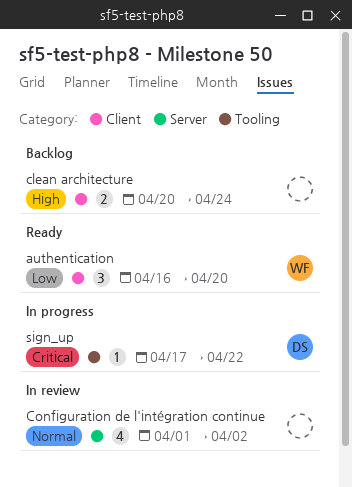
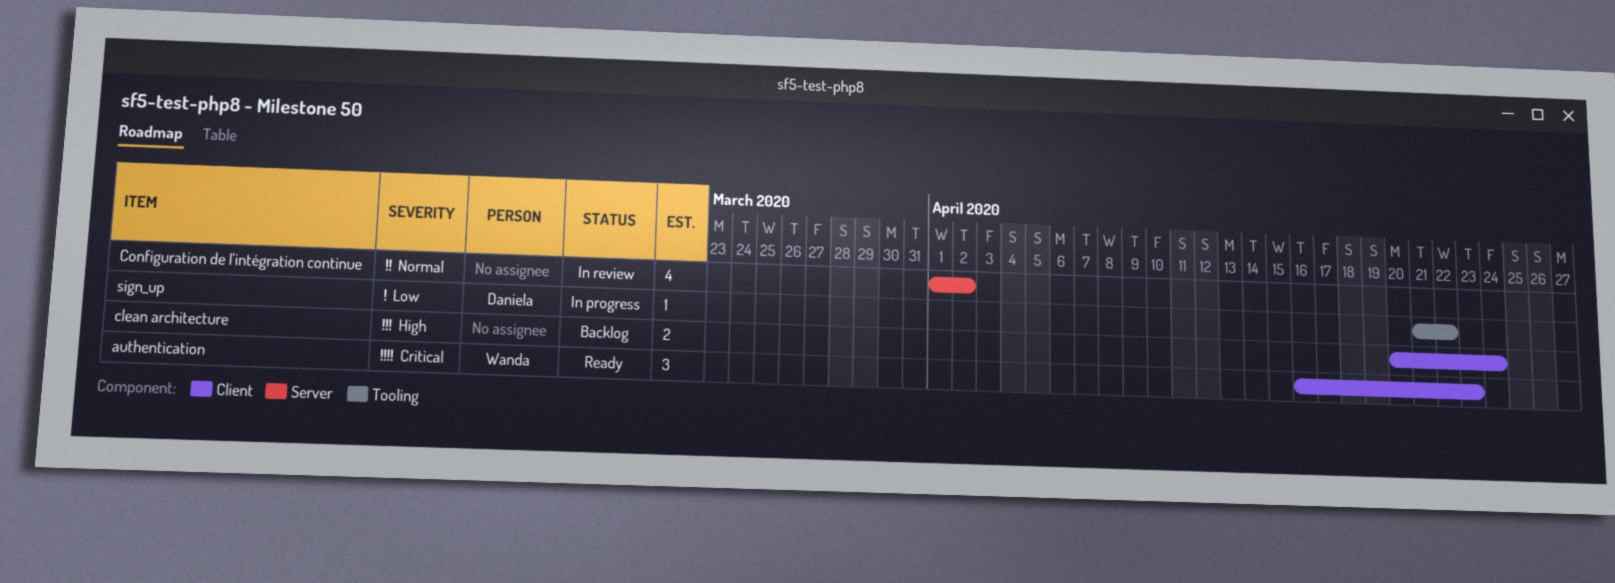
authentication, priority: Low -> Critical
authentication, due: Apr 20 -> Apr 23
sign_up, priority: Critical -> Low
sign_up, start: Apr 17 -> Apr 21

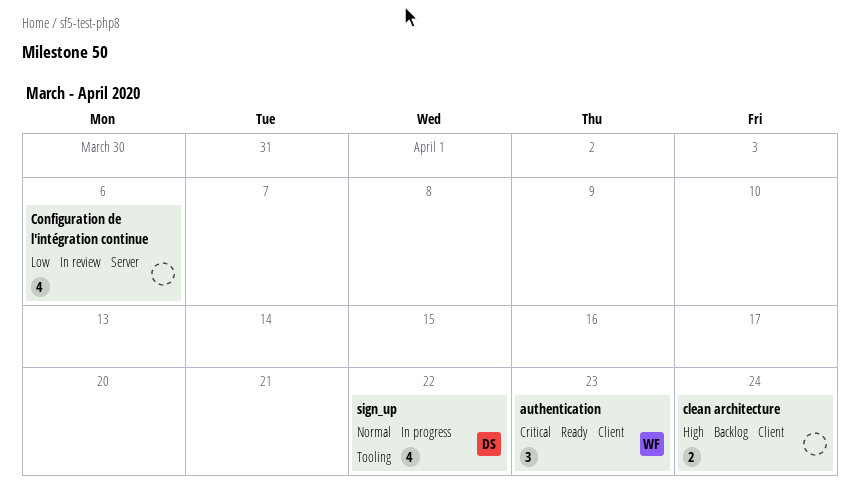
Configuration de l'intégration continue, priority: Normal -> Low
Configuration de l'intégration continue, due: Apr 2 -> Apr 6
sign_up, priority: Low -> Normal
sign_up, estimate: 1 -> 4

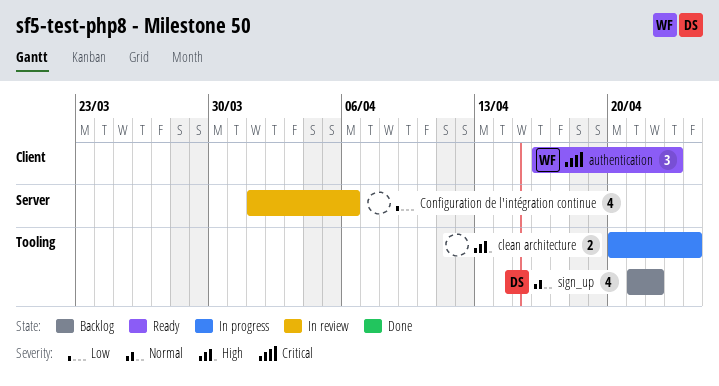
clean architecture, status: Backlog -> In progress
clean architecture, label: Client -> Tooling
sign_up, status: In progress -> Backlog

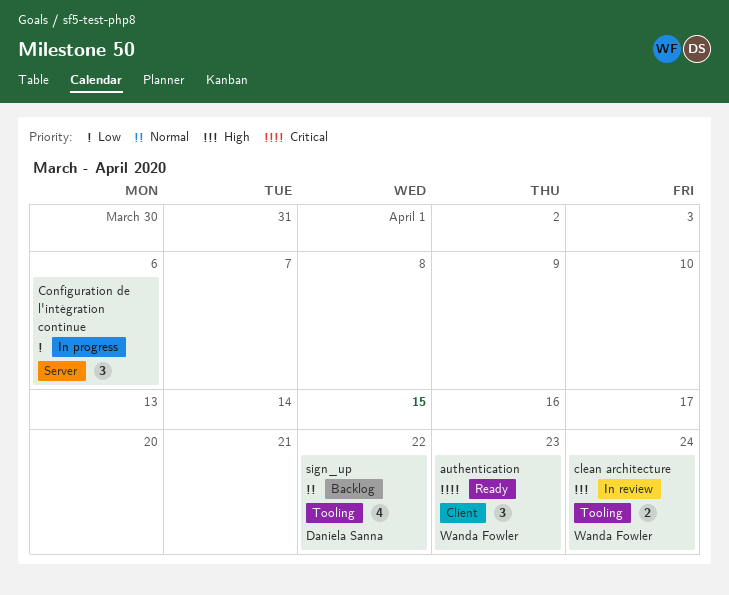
clean architecture, status: In progress -> In review
clean architecture, owner: none -> Wanda Fowler
Configuration de l'intégration continue, status: In review -> In progress
Configuration de l'intégration continue, estimate: 4 -> 3

